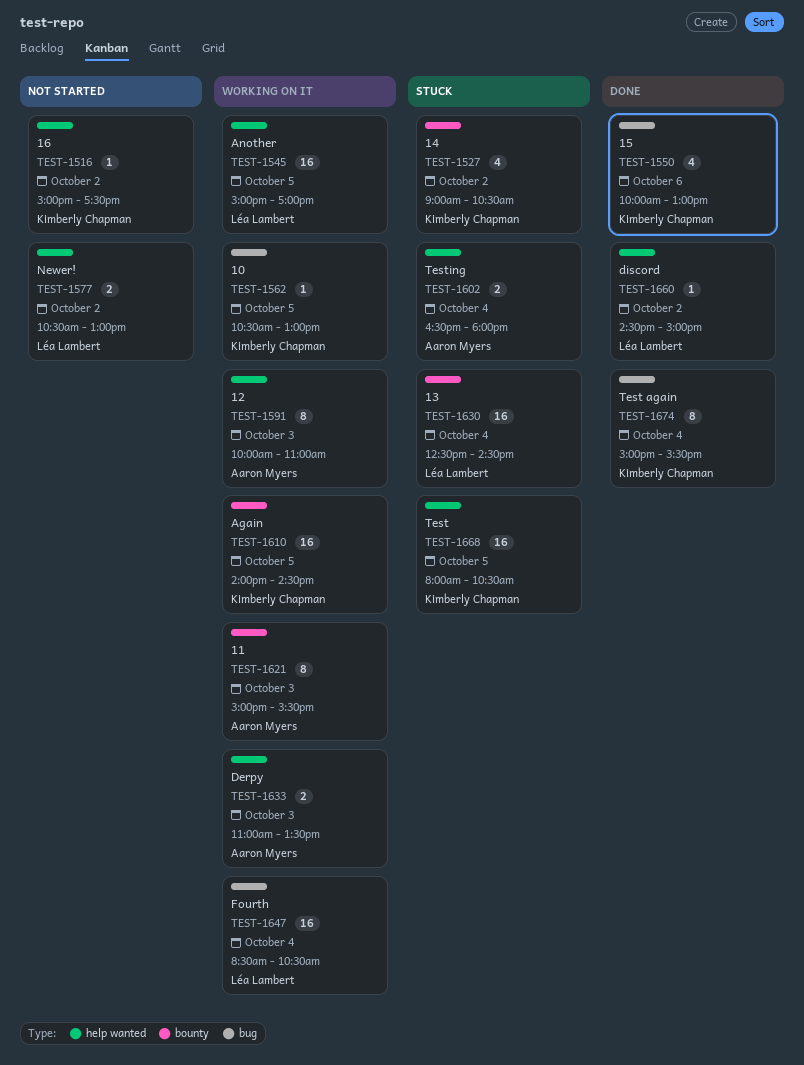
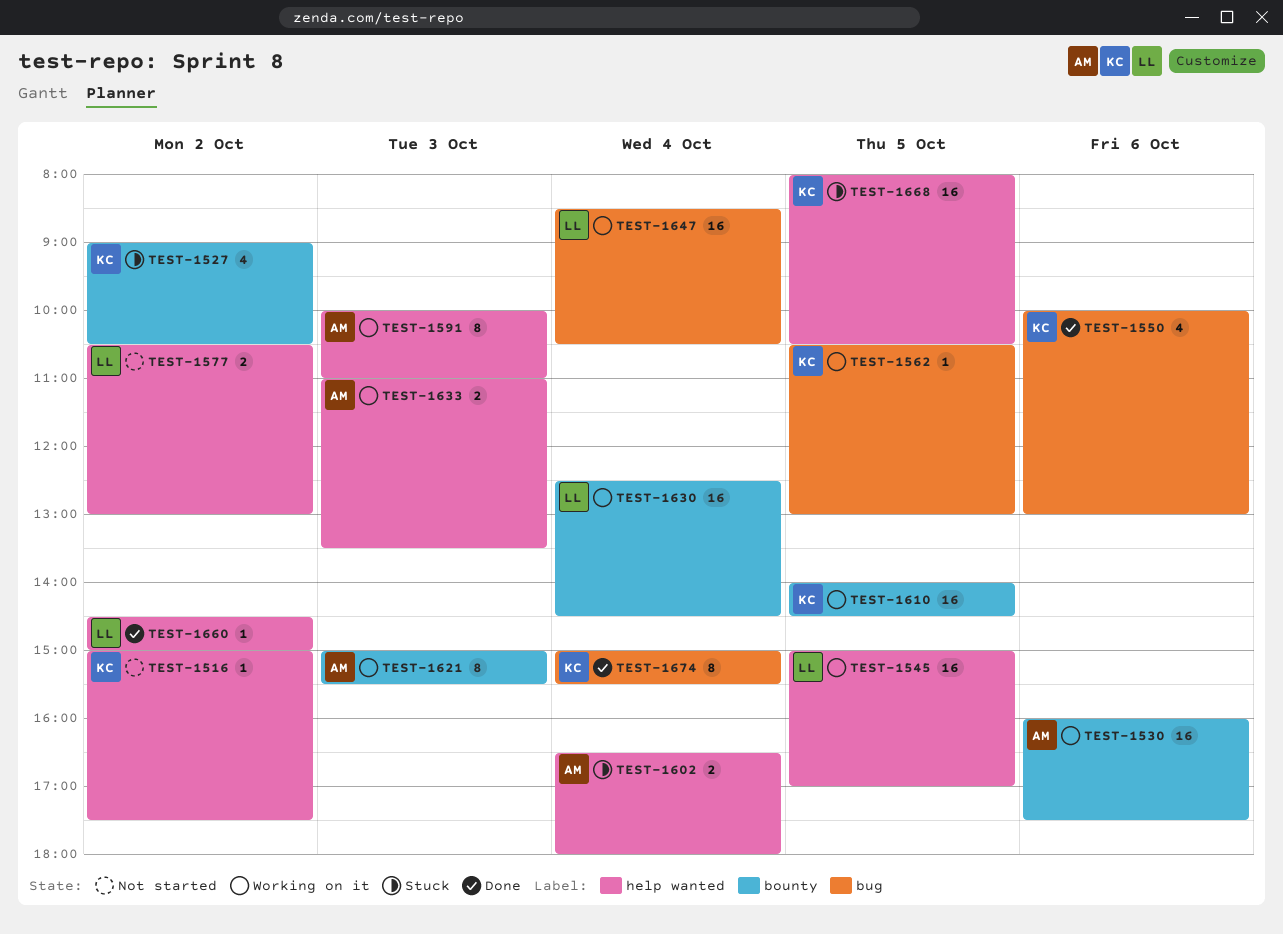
TEST-1530: none -> present
TEST-1630, status: Stuck -> Working on it

